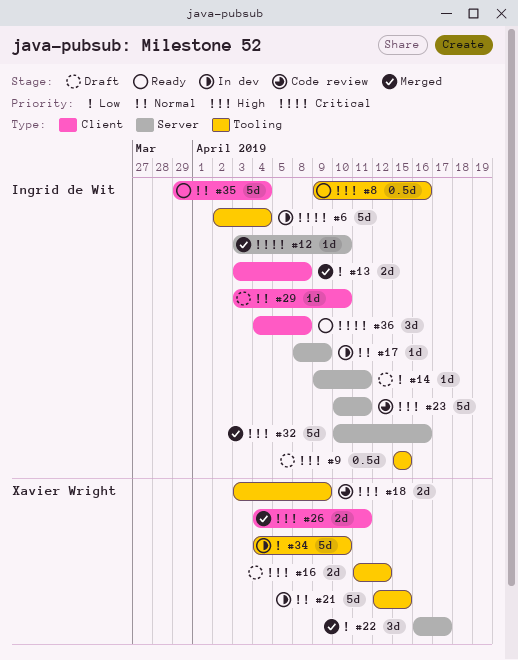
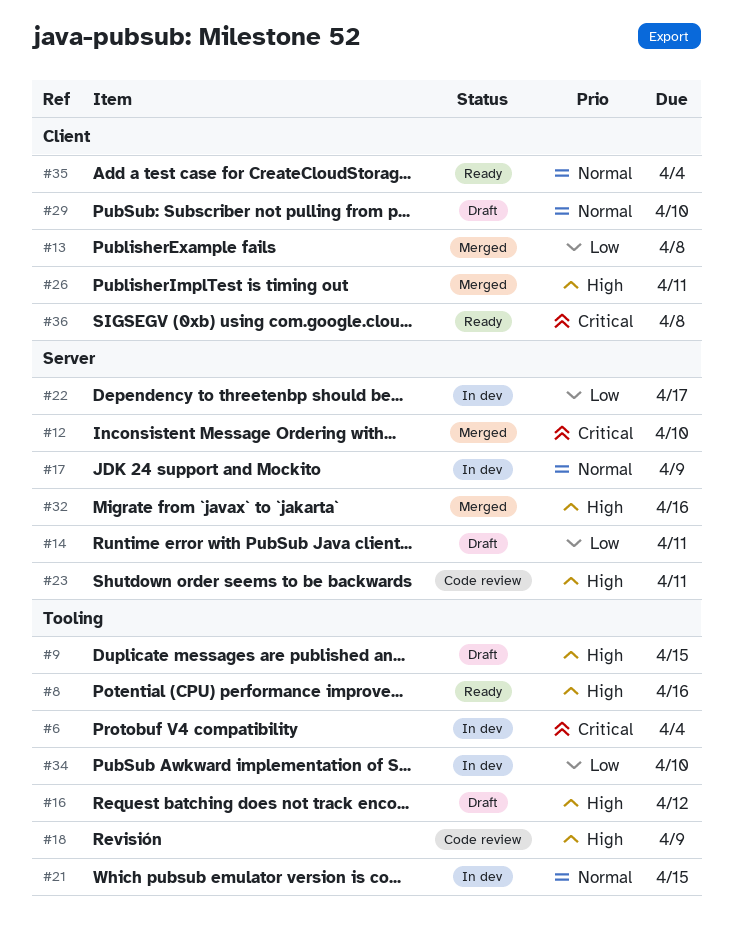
#22, status: Merged -> In dev

